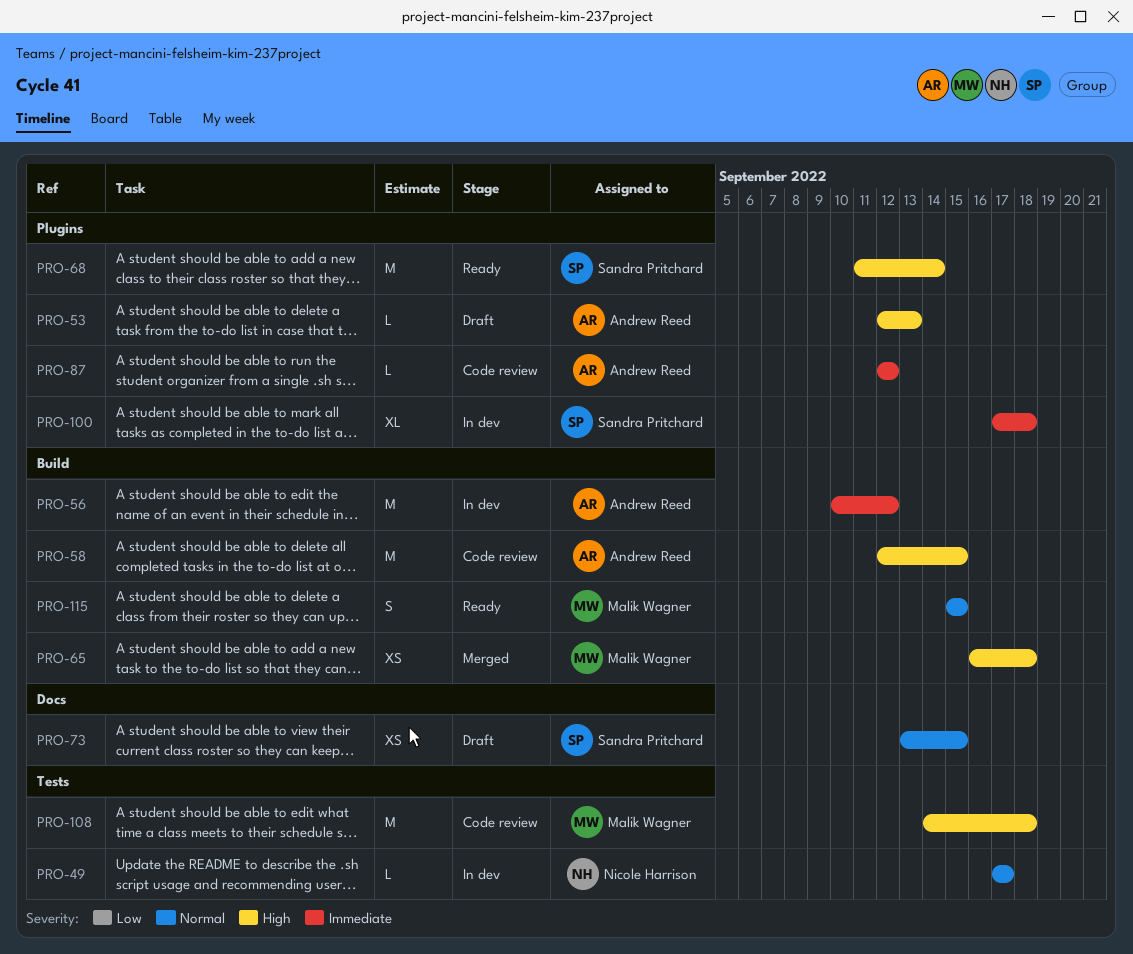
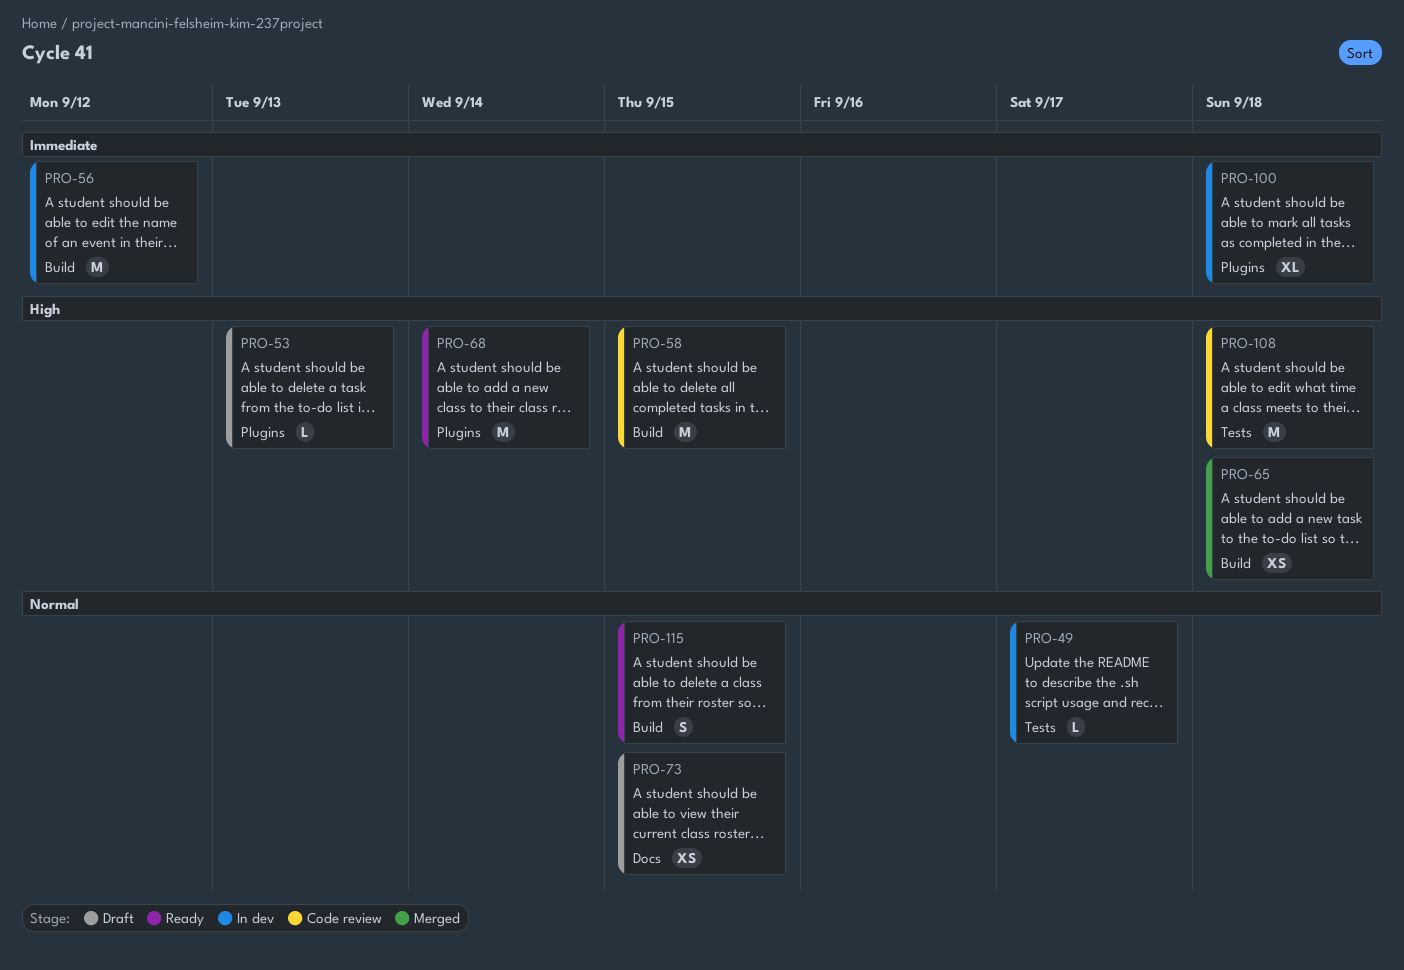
PRO-87: present -> none

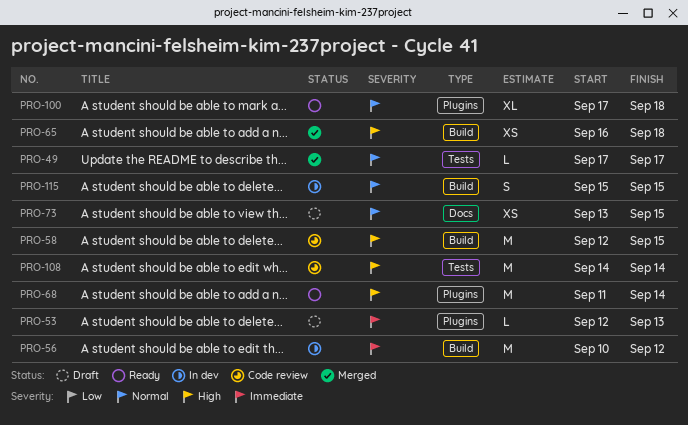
PRO-49, status: In dev -> Merged
PRO-53, priority: High -> Immediate
PRO-100, status: In dev -> Ready
PRO-100, priority: Immediate -> Normal
PRO-108, due: Sep 18 -> Sep 14
PRO-115, status: Ready -> In dev

